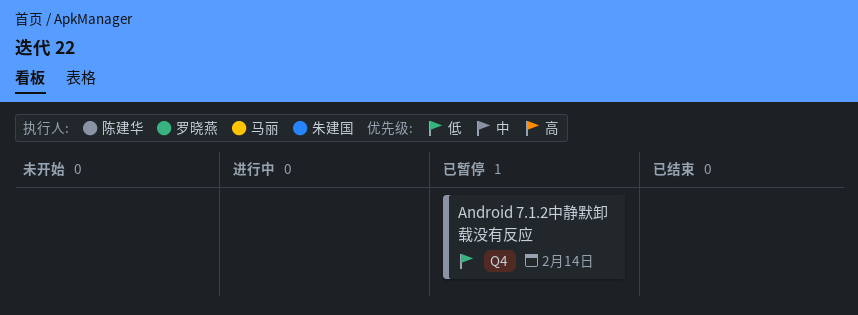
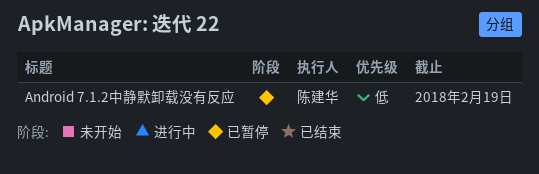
Android 7.1.2中静默卸载没有反应, due: Feb 14 -> Feb 19

